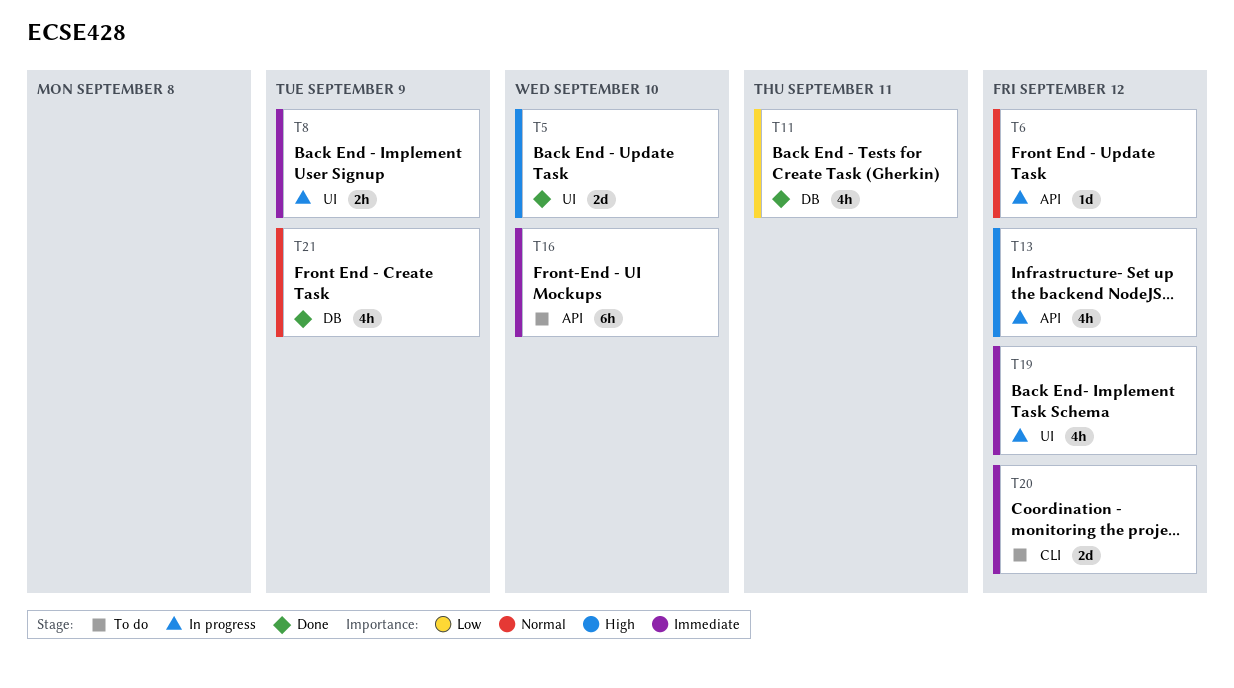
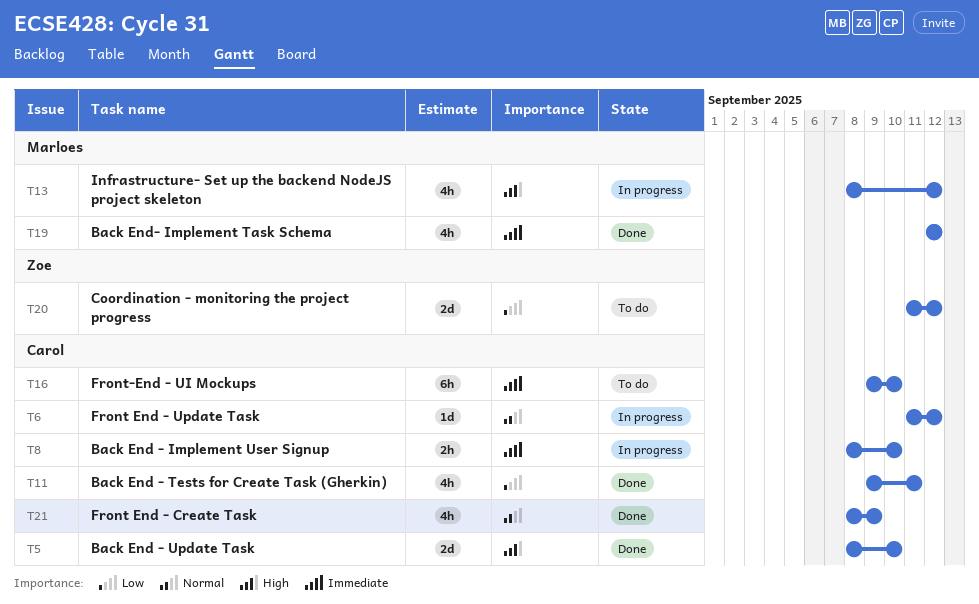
T8, due: Sep 9 -> Sep 10
T19, status: In progress -> Done
T20, priority: Immediate -> Low

